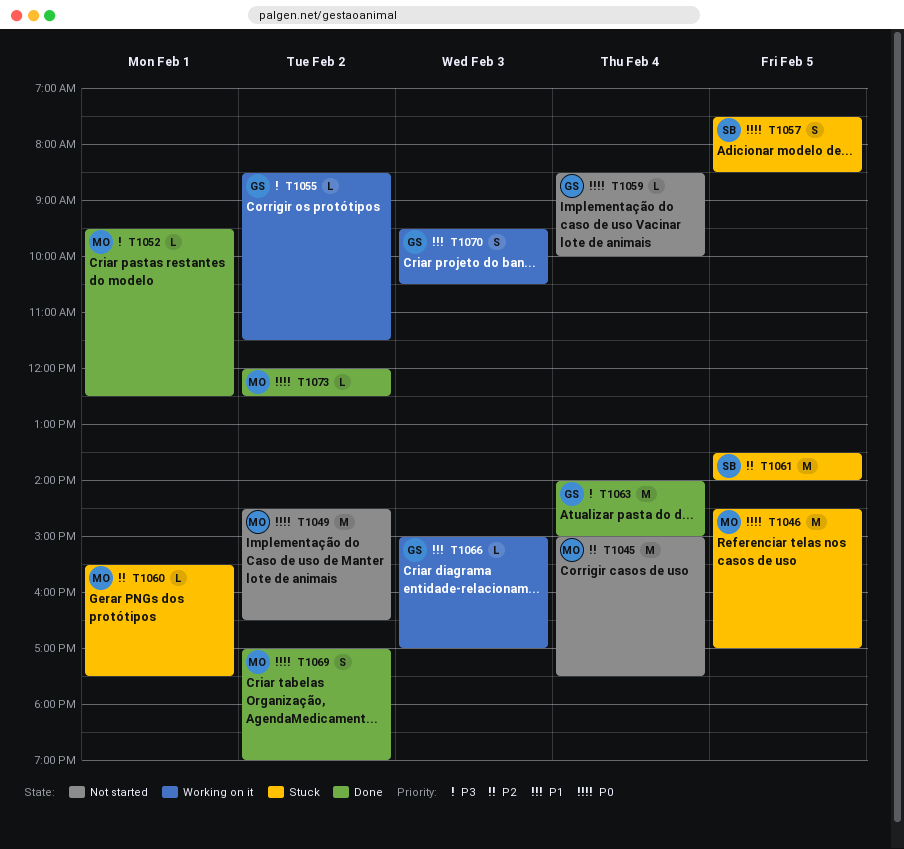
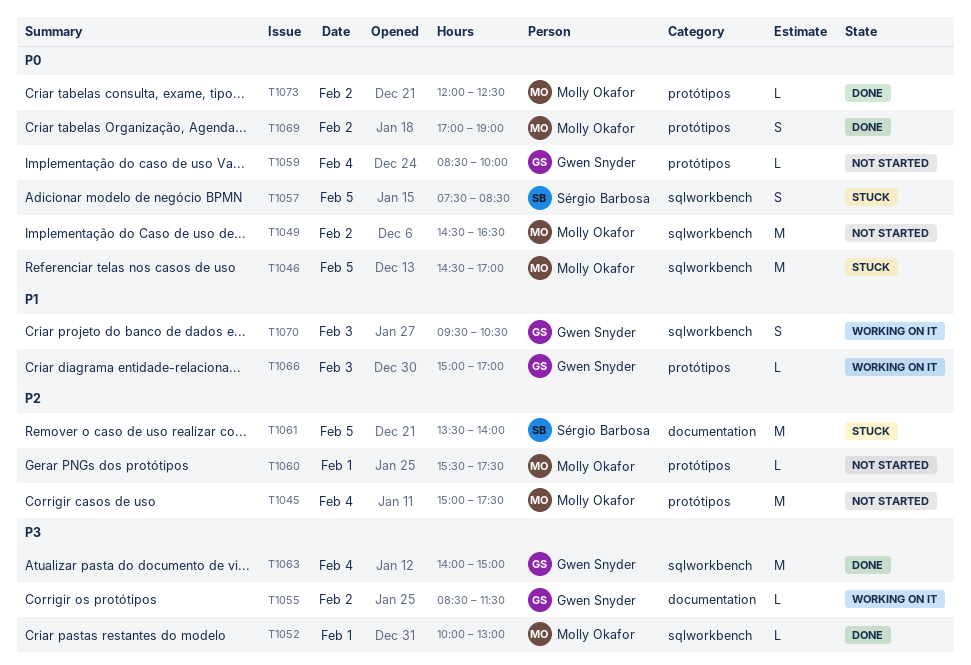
T1052, begins: 09:30 -> 10:00
T1052, ends: 12:30 -> 13:00
T1060, status: Stuck -> Not started

